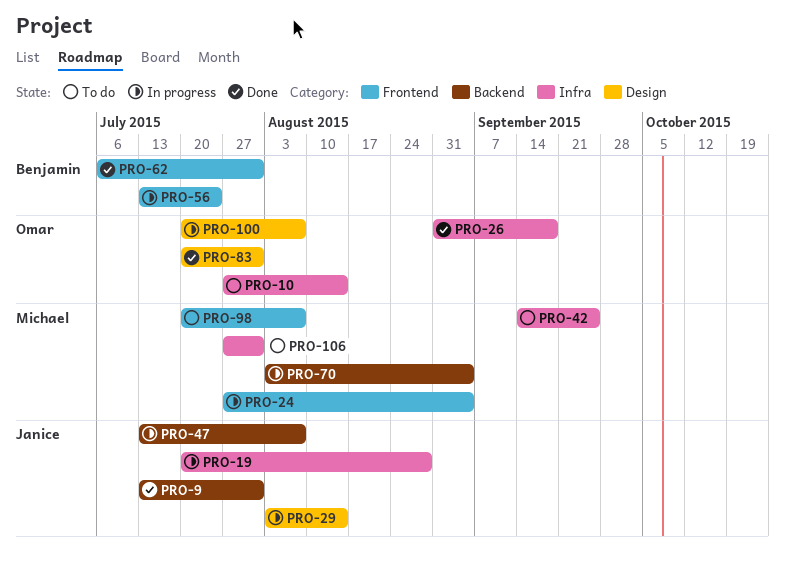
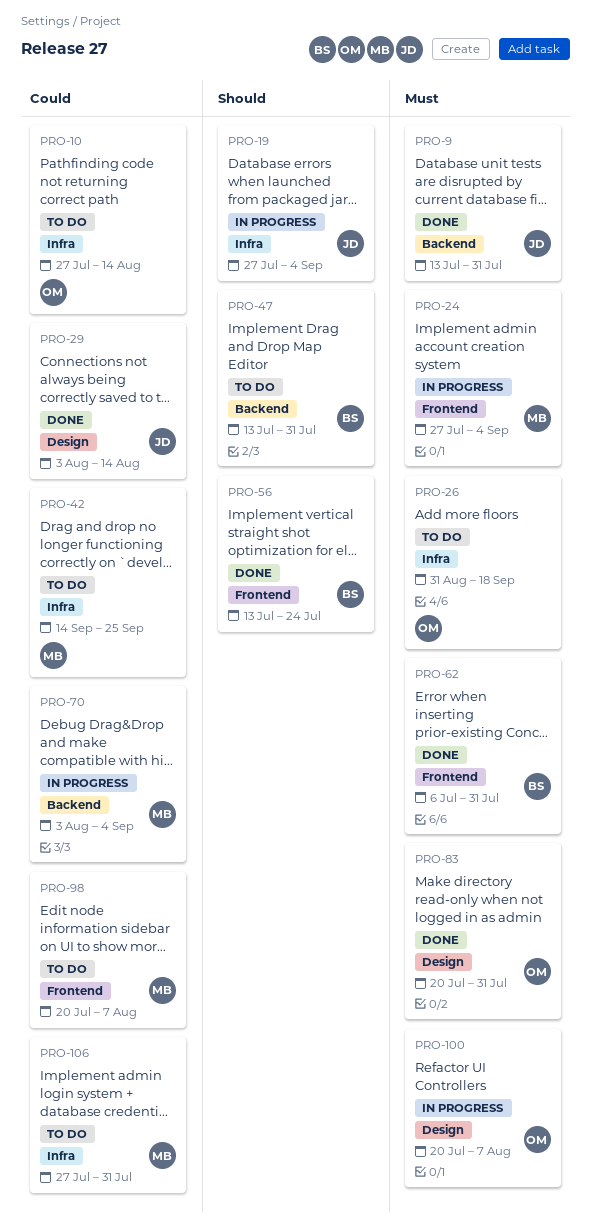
PRO-19, start: Jul 20 -> Jul 27
PRO-19, due: Aug 28 -> Sep 4
PRO-26, status: Done -> To do
PRO-29, status: In progress -> Done
PRO-47, status: In progress -> To do
PRO-47, owner: Janice -> Benjamin
PRO-47, due: Aug 7 -> Jul 31
PRO-56, status: In progress -> Done

